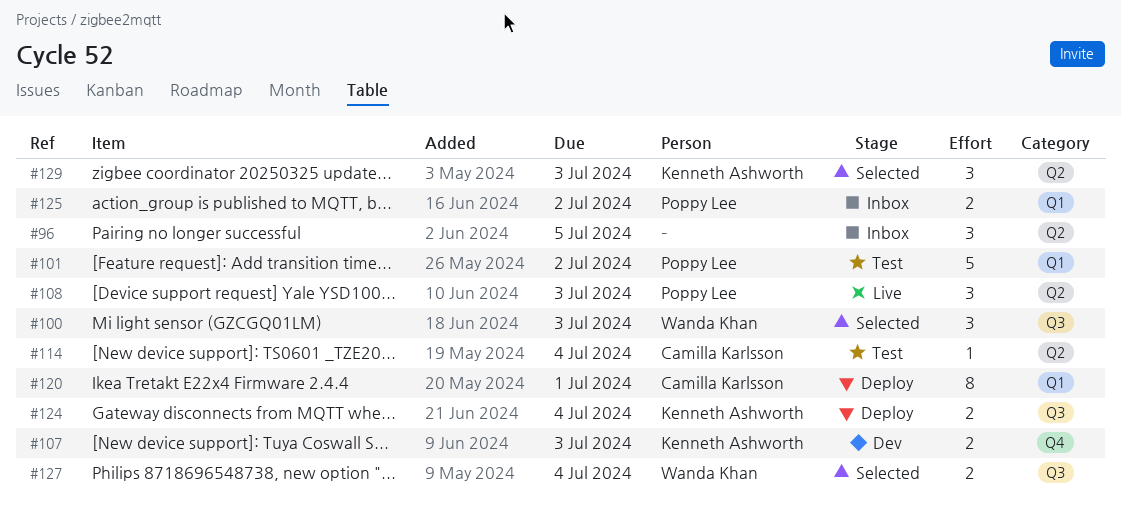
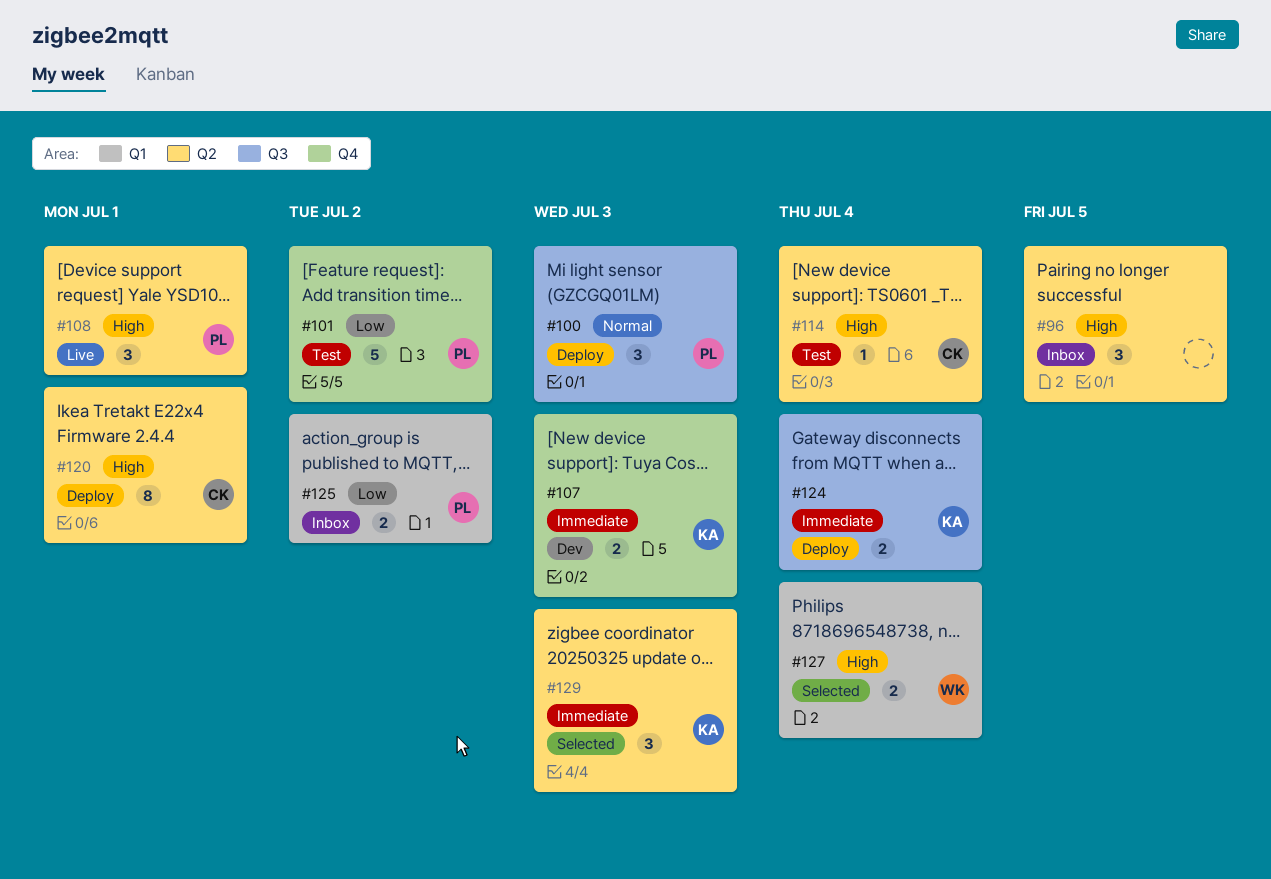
#100, status: Selected -> Deploy
#100, owner: Wanda Khan -> Poppy Lee
#101, label: Q1 -> Q4
#108, due: Jul 3 -> Jul 1
#120, label: Q1 -> Q2
#127, label: Q3 -> Q1

